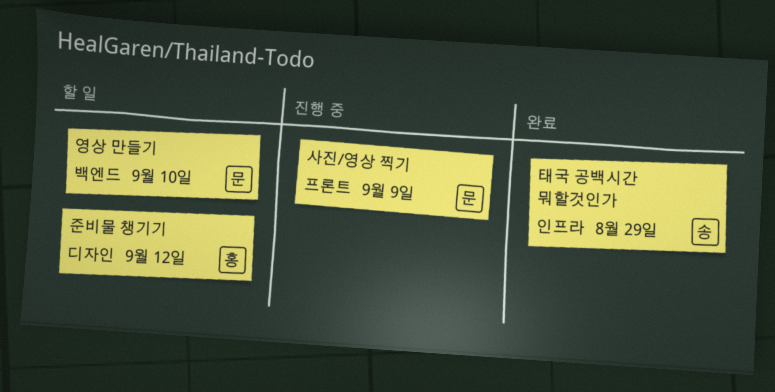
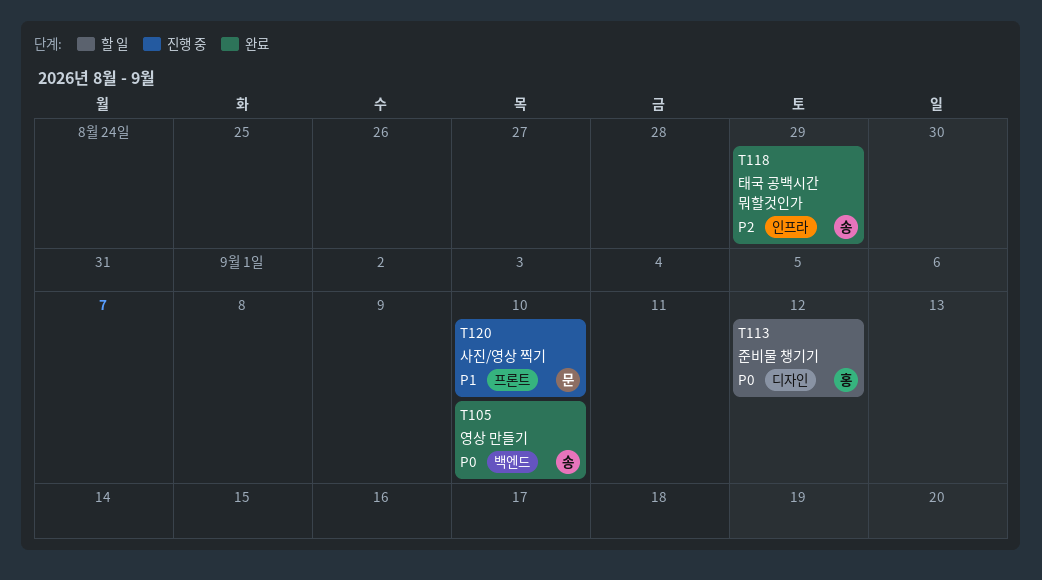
사진/영상 찍기, due: Sep 9 -> Sep 10
영상 만들기, status: 할 일 -> 완료
영상 만들기, owner: 문 -> 송

